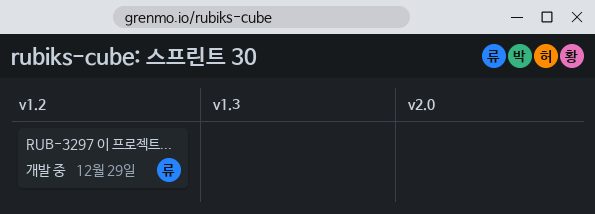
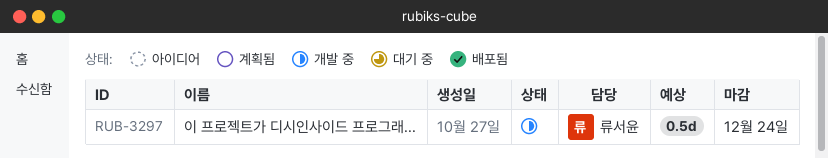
RUB-3297, due: Dec 29 -> Dec 24

